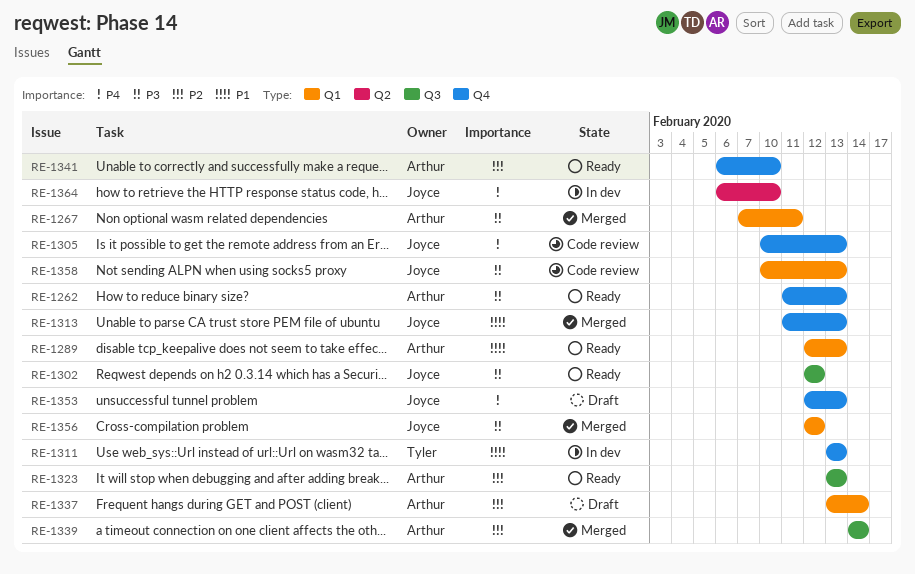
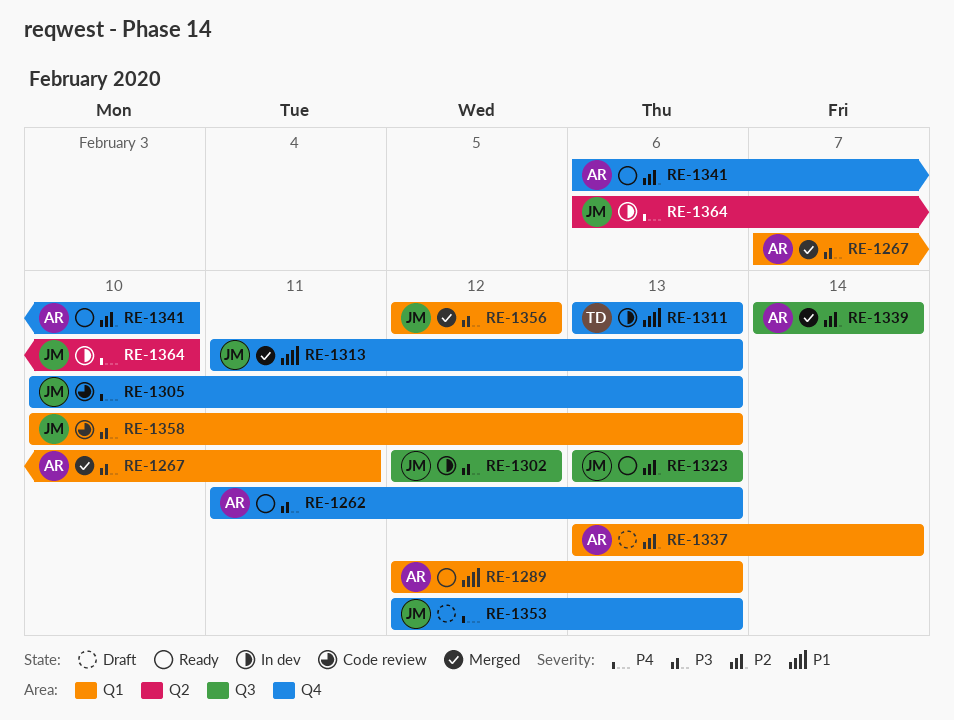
RE-1302, status: Ready -> In dev
RE-1323, owner: Arthur -> Joyce

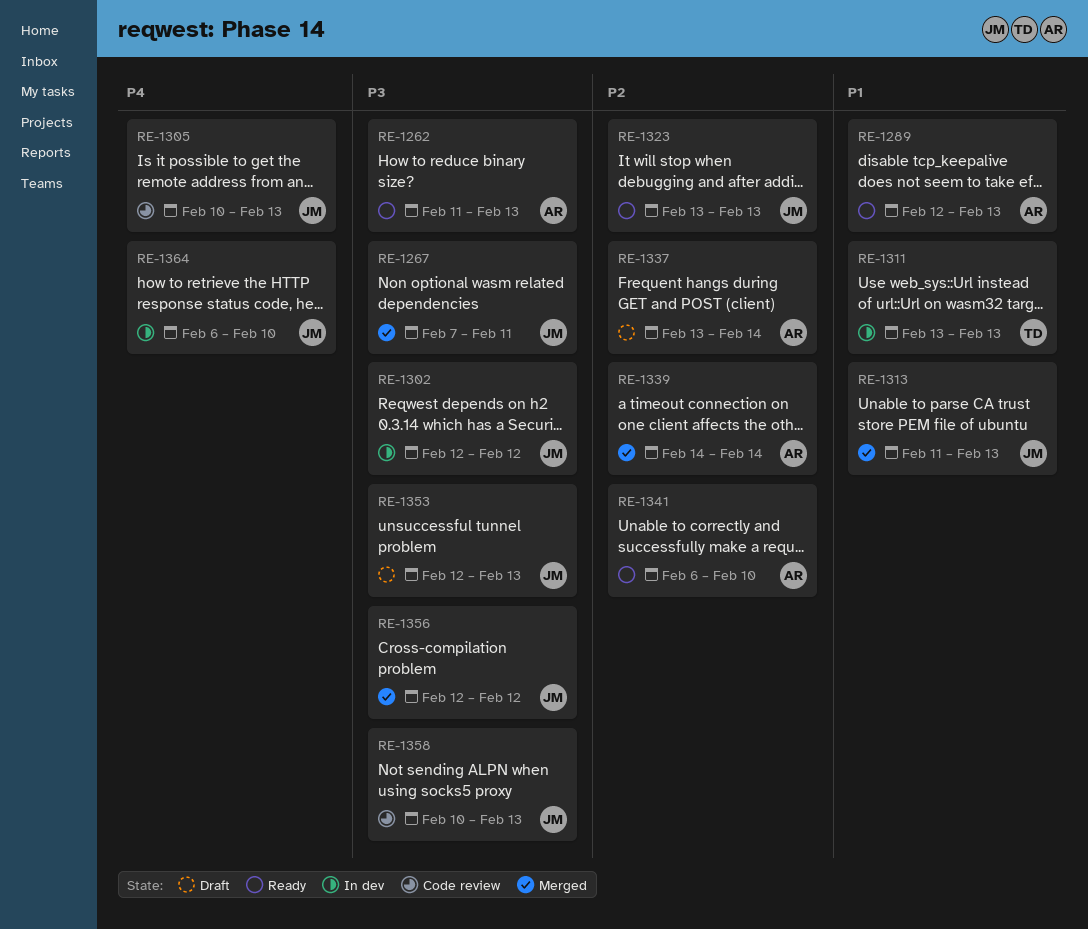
RE-1267, owner: AR -> JM
RE-1353, priority: P4 -> P3

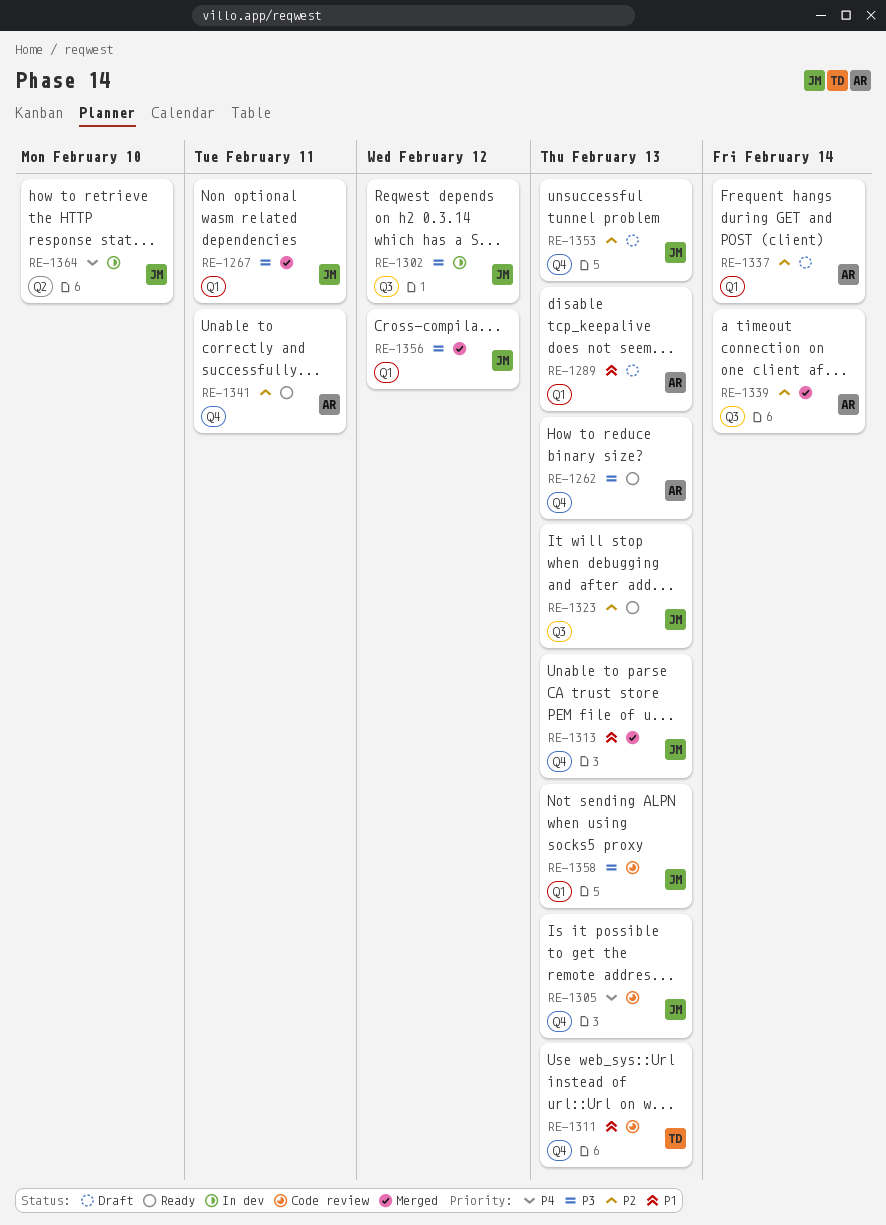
RE-1289, status: Ready -> Draft
RE-1311, status: In dev -> Code review
RE-1341, due: Feb 10 -> Feb 11
RE-1353, priority: P3 -> P2

